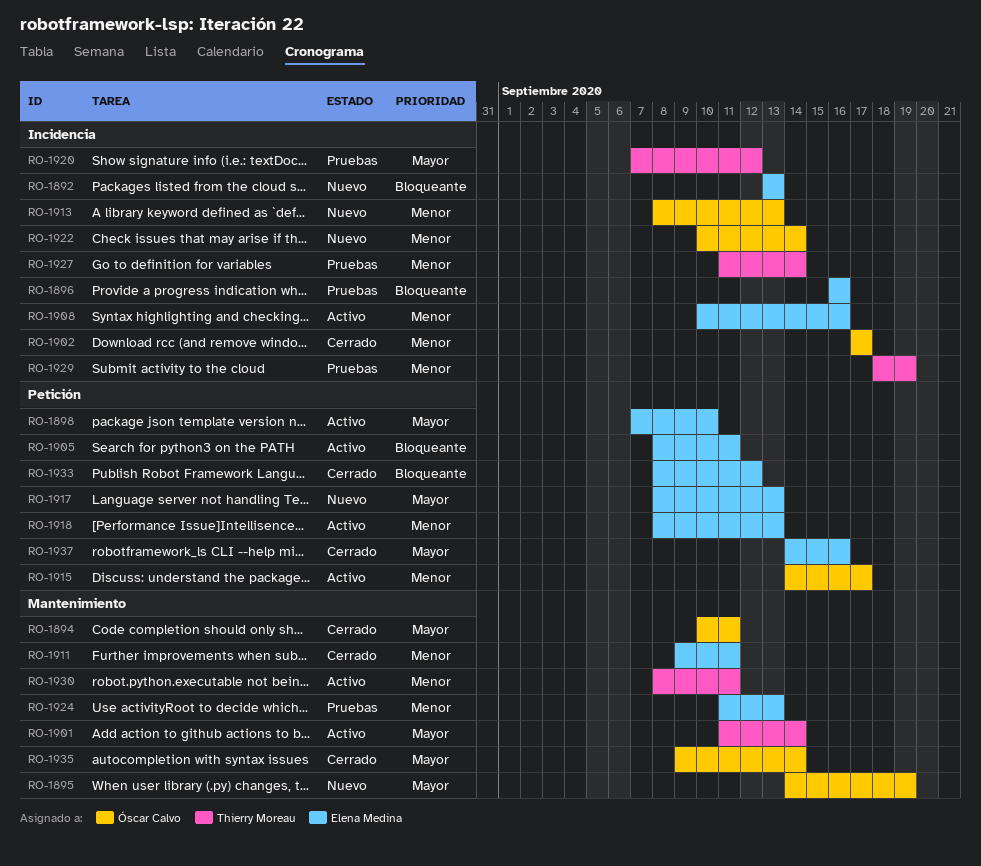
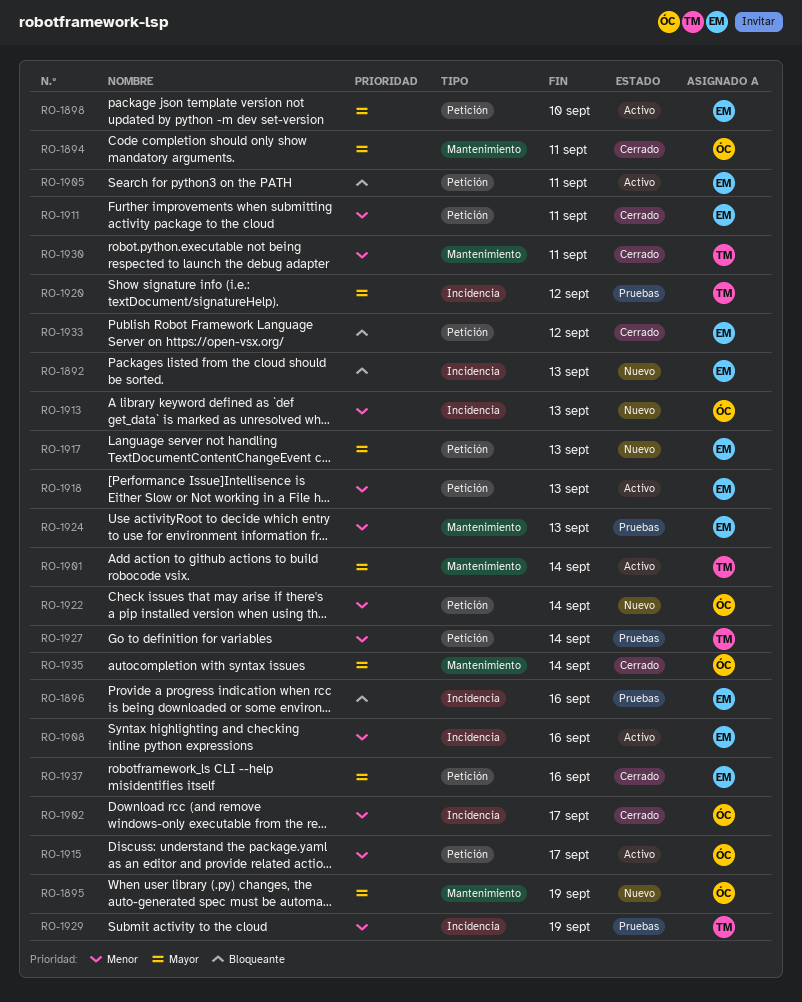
RO-1911, label: Mantenimiento -> Petición
RO-1922, label: Incidencia -> Petición
RO-1927, label: Incidencia -> Petición
RO-1930, status: Activo -> Cerrado

